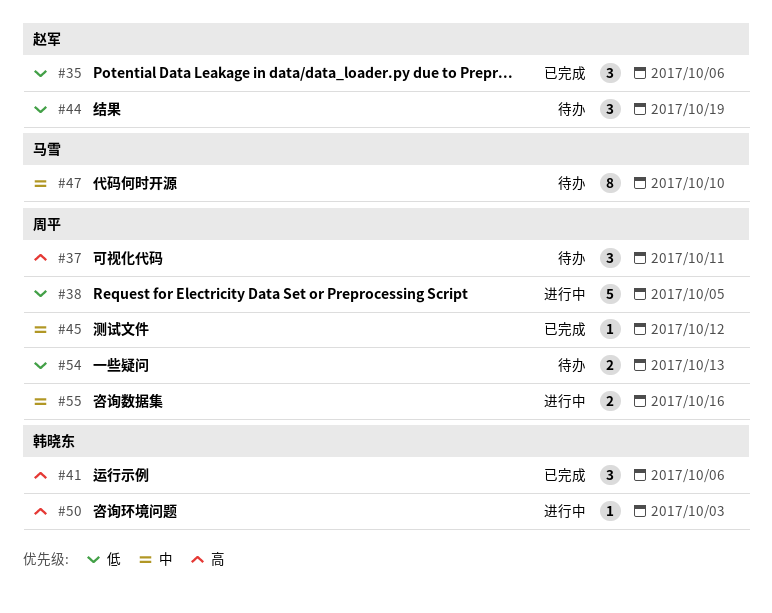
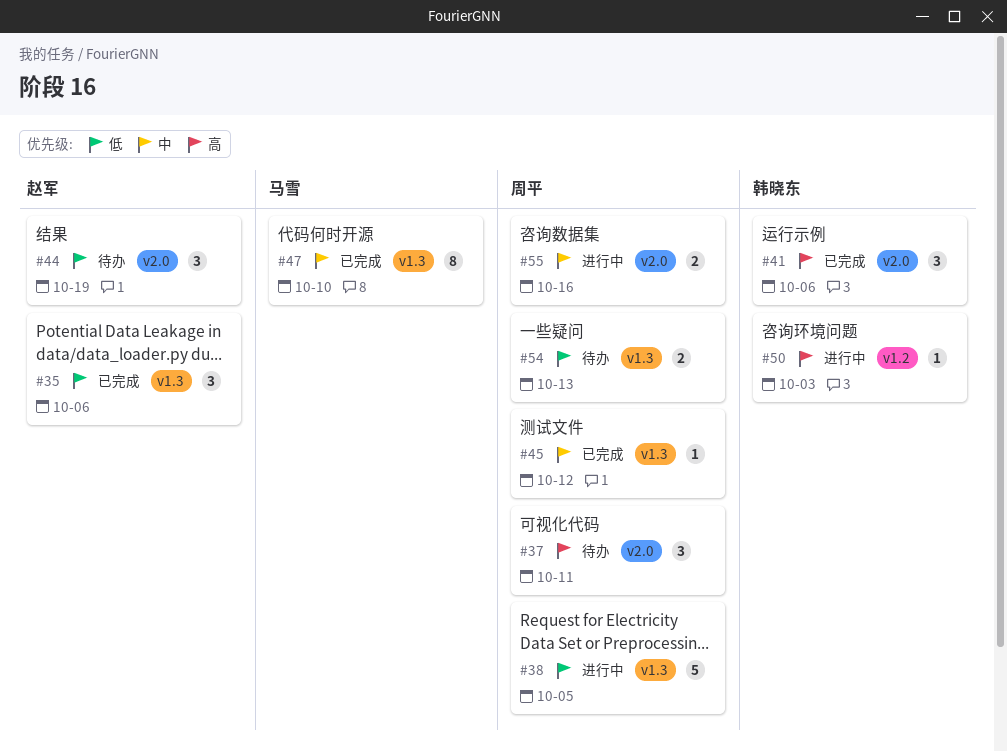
#47, status: 待办 -> 已完成

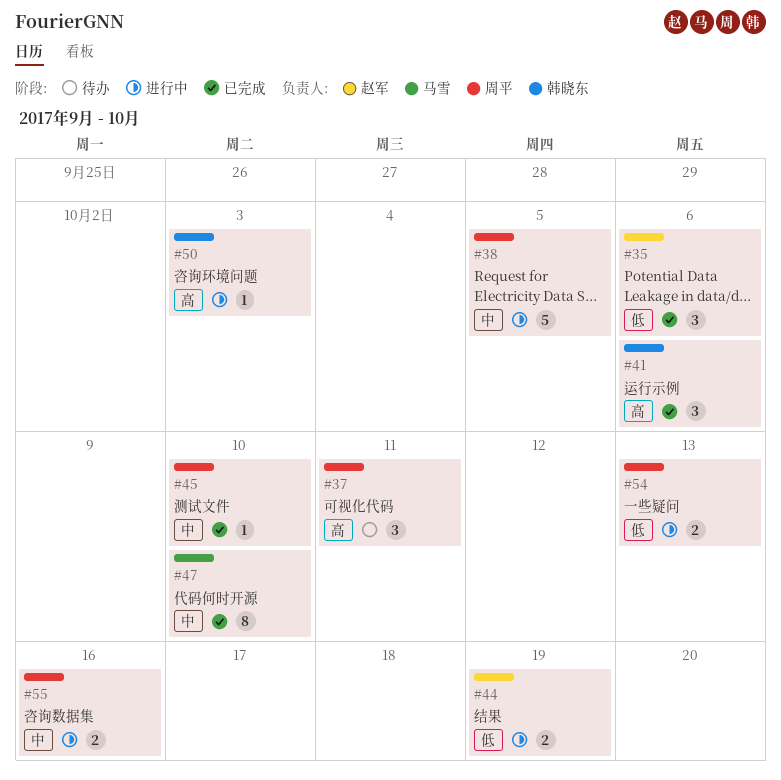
#38, priority: 低 -> 中
#44, status: 待办 -> 进行中
#44, estimate: 3 -> 2
#45, due: Oct 12 -> Oct 10
#54, status: 待办 -> 进行中

